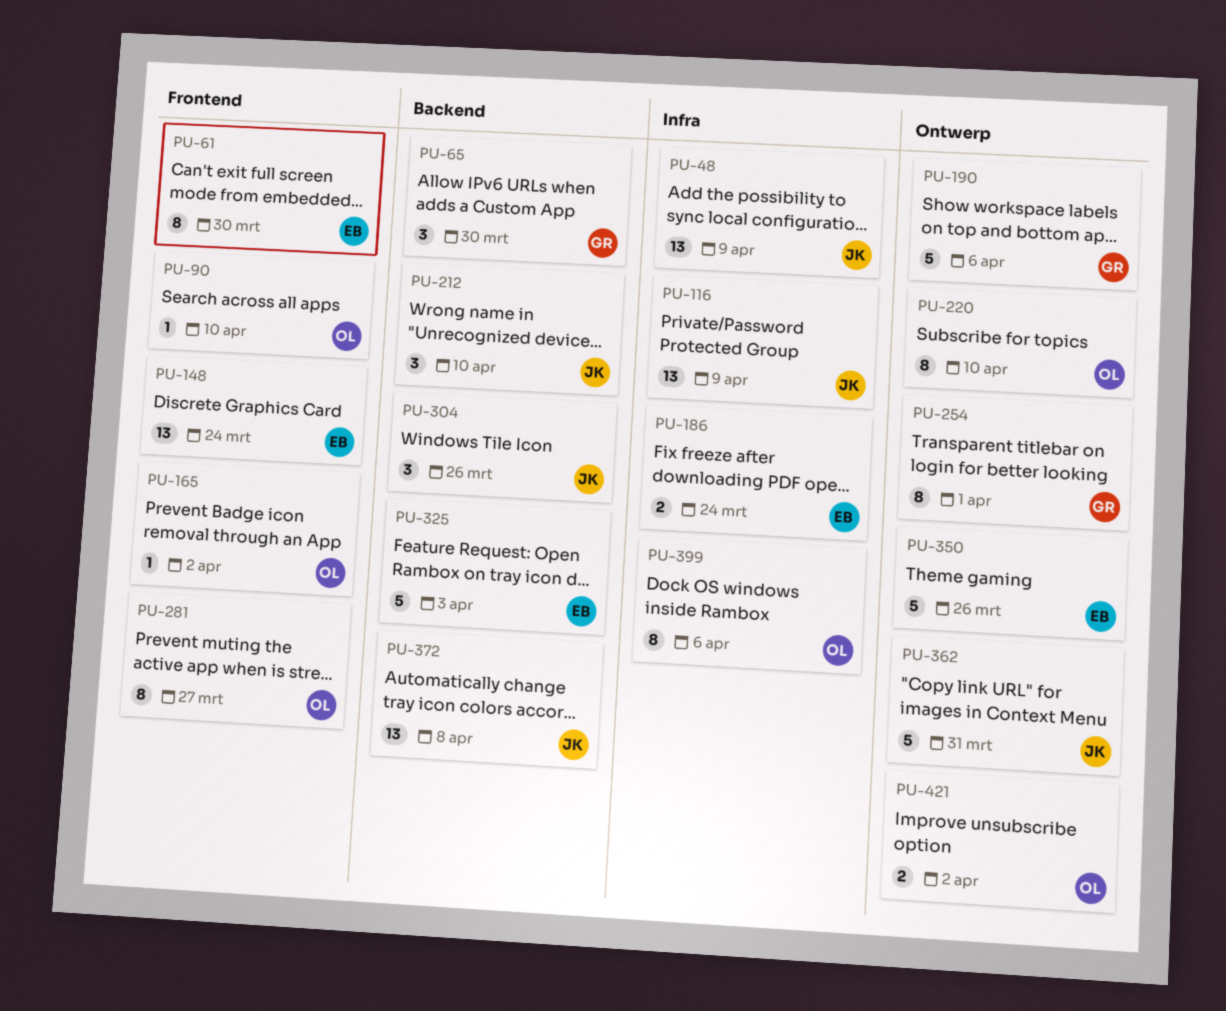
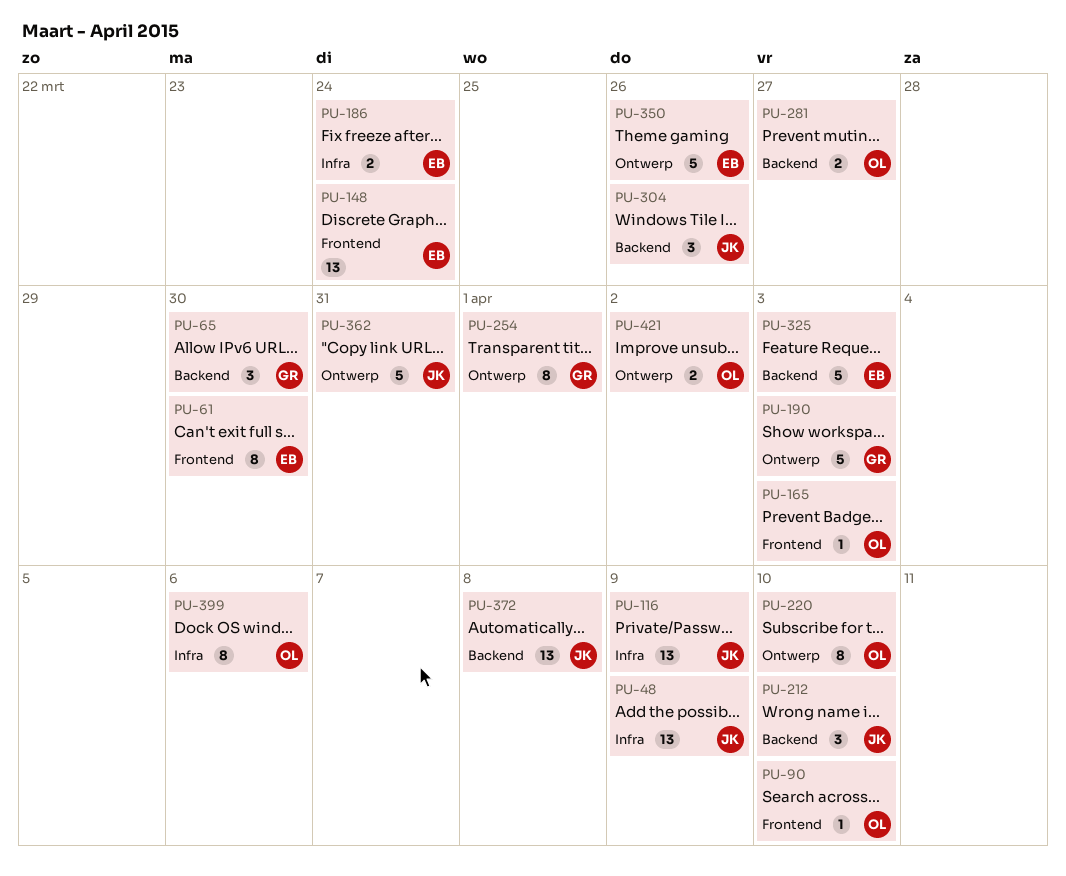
PU-165, due: Apr 2 -> Apr 3
PU-190, due: Apr 6 -> Apr 3
PU-281, label: Frontend -> Backend
PU-281, estimate: 8 -> 2

